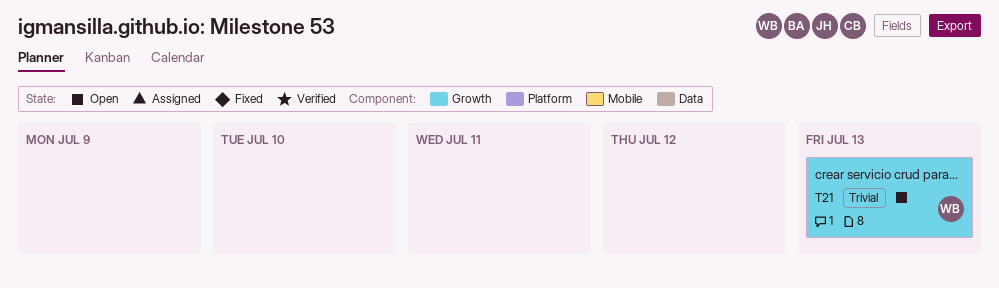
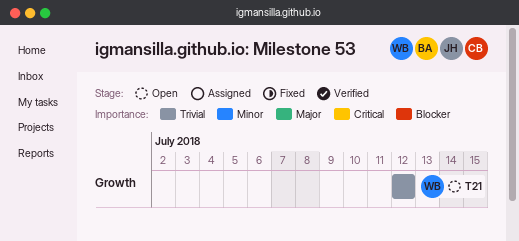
T21, due: Jul 13 -> Jul 12

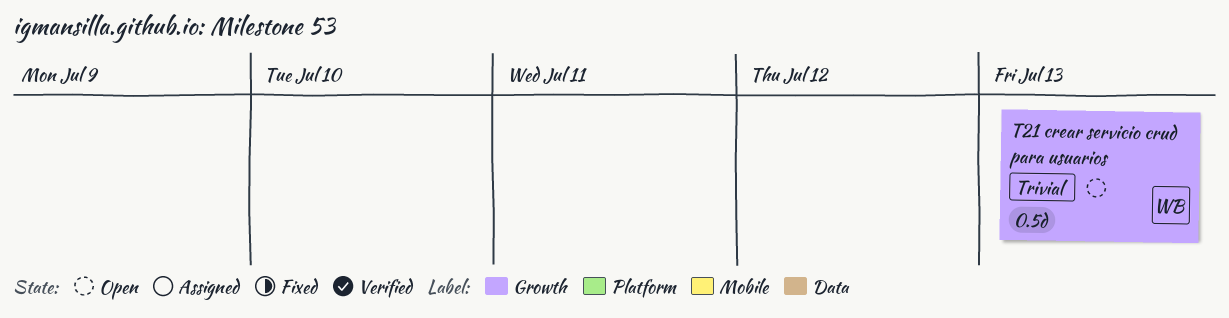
T21, due: Jul 12 -> Jul 13

